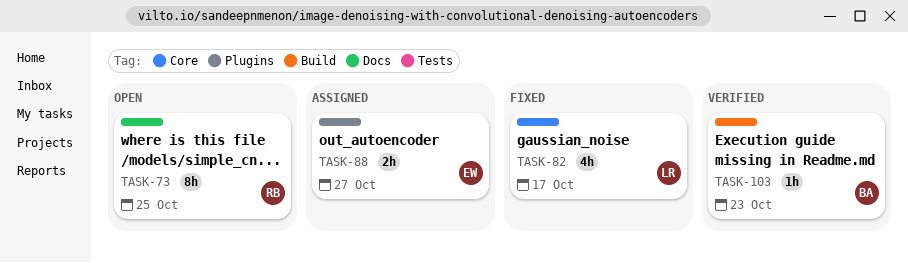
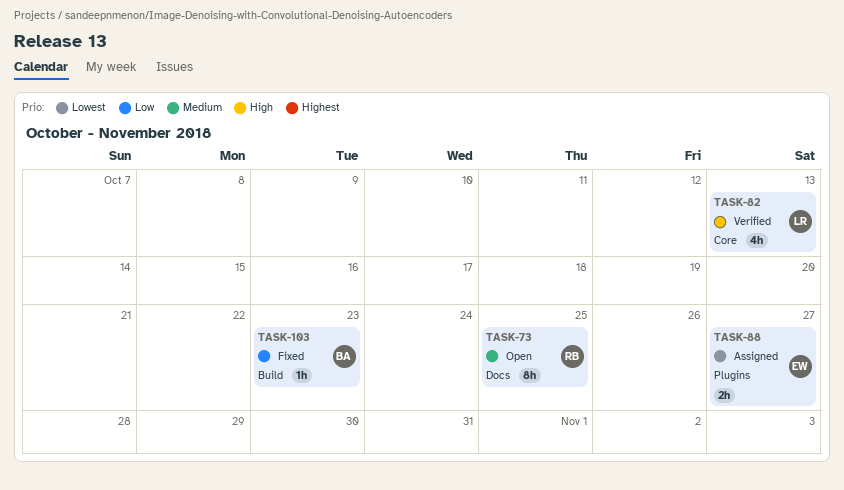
TASK-82, status: Fixed -> Verified
TASK-82, due: Oct 17 -> Oct 13
TASK-103, status: Verified -> Fixed

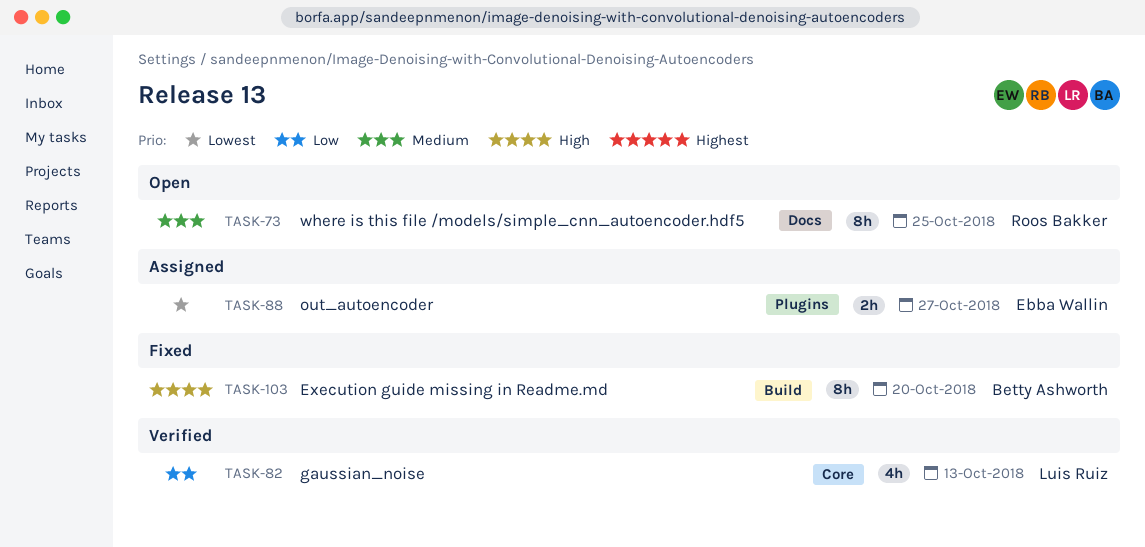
TASK-82, priority: High -> Low
TASK-103, priority: Low -> High
TASK-103, estimate: 1h -> 8h
TASK-103, due: Oct 23 -> Oct 20

